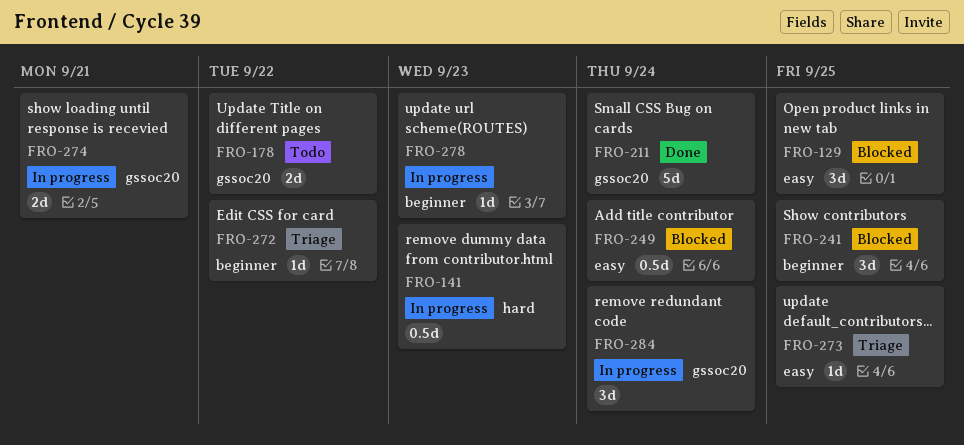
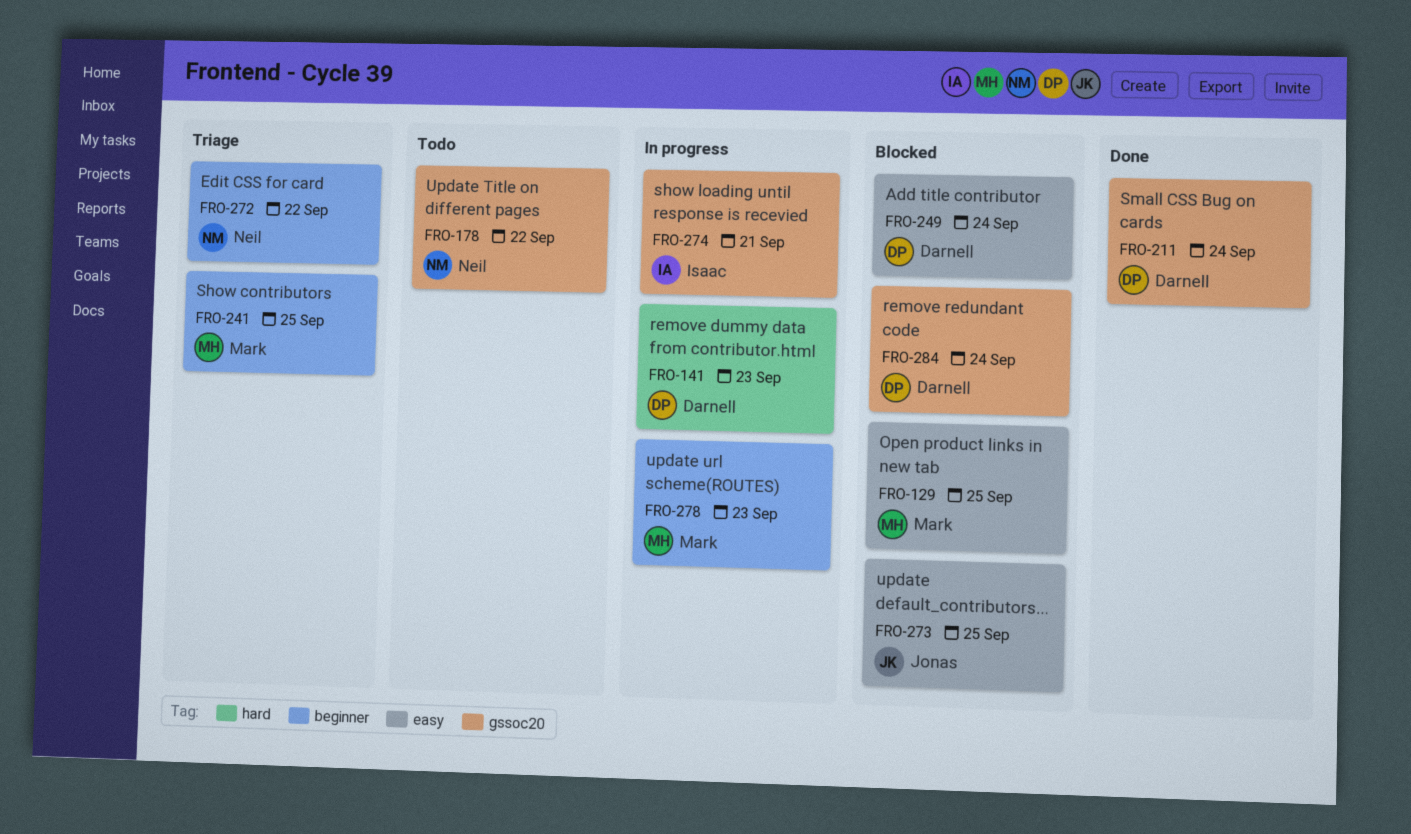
FRO-241, status: Blocked -> Triage
FRO-273, status: Triage -> Blocked
FRO-284, status: In progress -> Blocked

